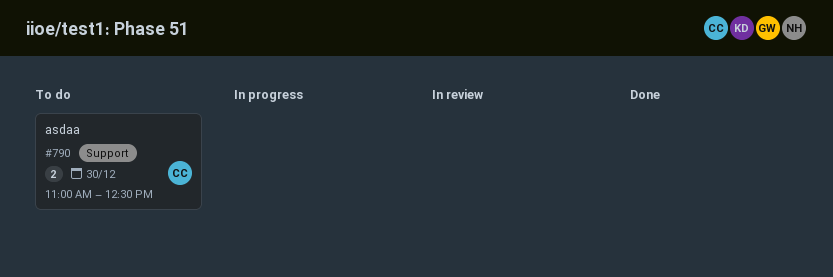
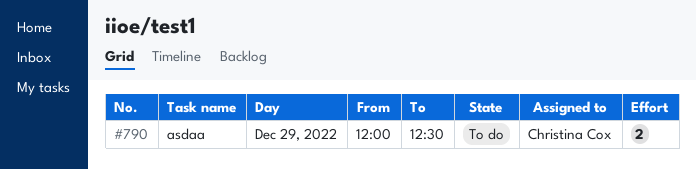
#790, day: Dec 30 -> Dec 29
#790, begins: 11:00 -> 12:00

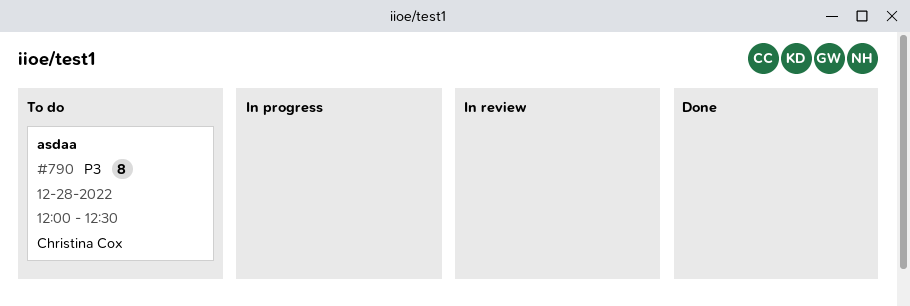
#790, estimate: 2 -> 8
#790, day: Dec 29 -> Dec 28

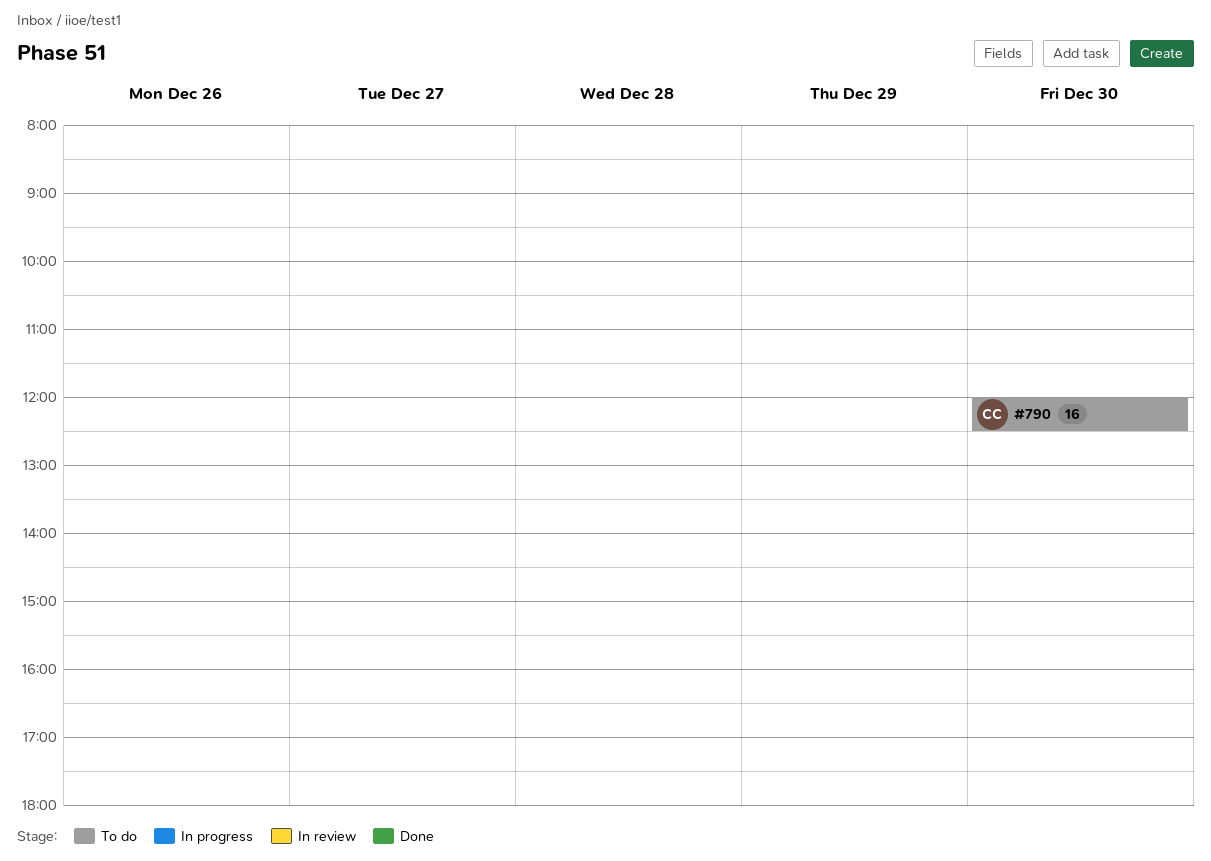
#790, estimate: 8 -> 16
#790, day: Dec 28 -> Dec 30

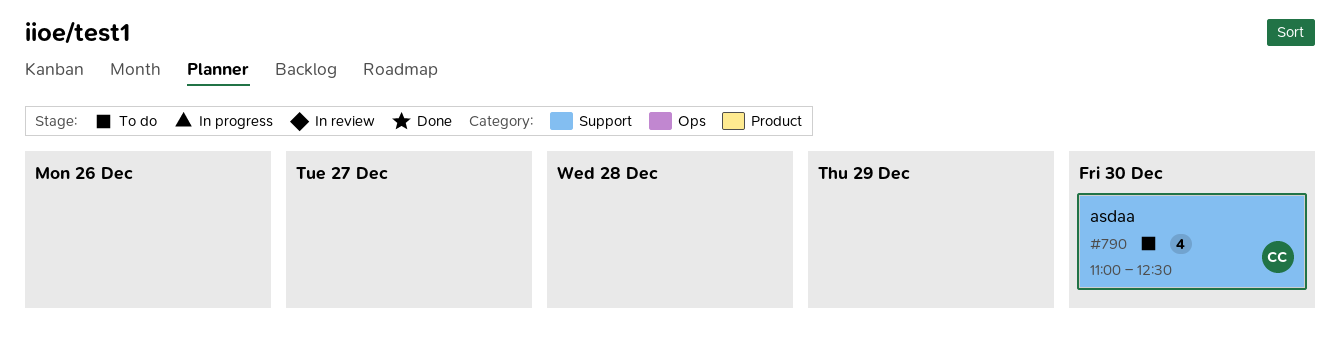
#790, estimate: 16 -> 4
#790, begins: 12:00 -> 11:00

